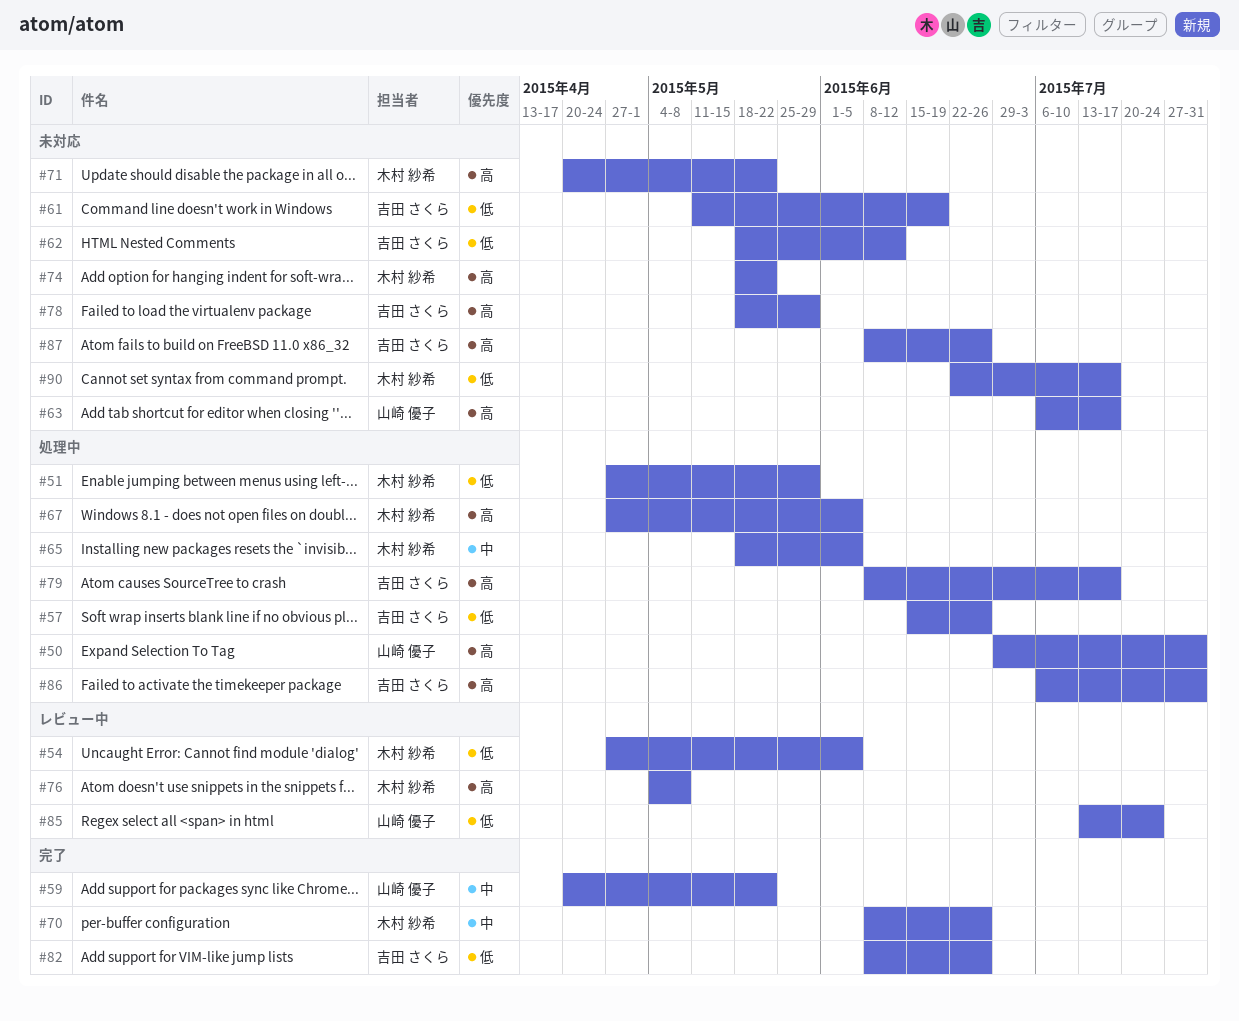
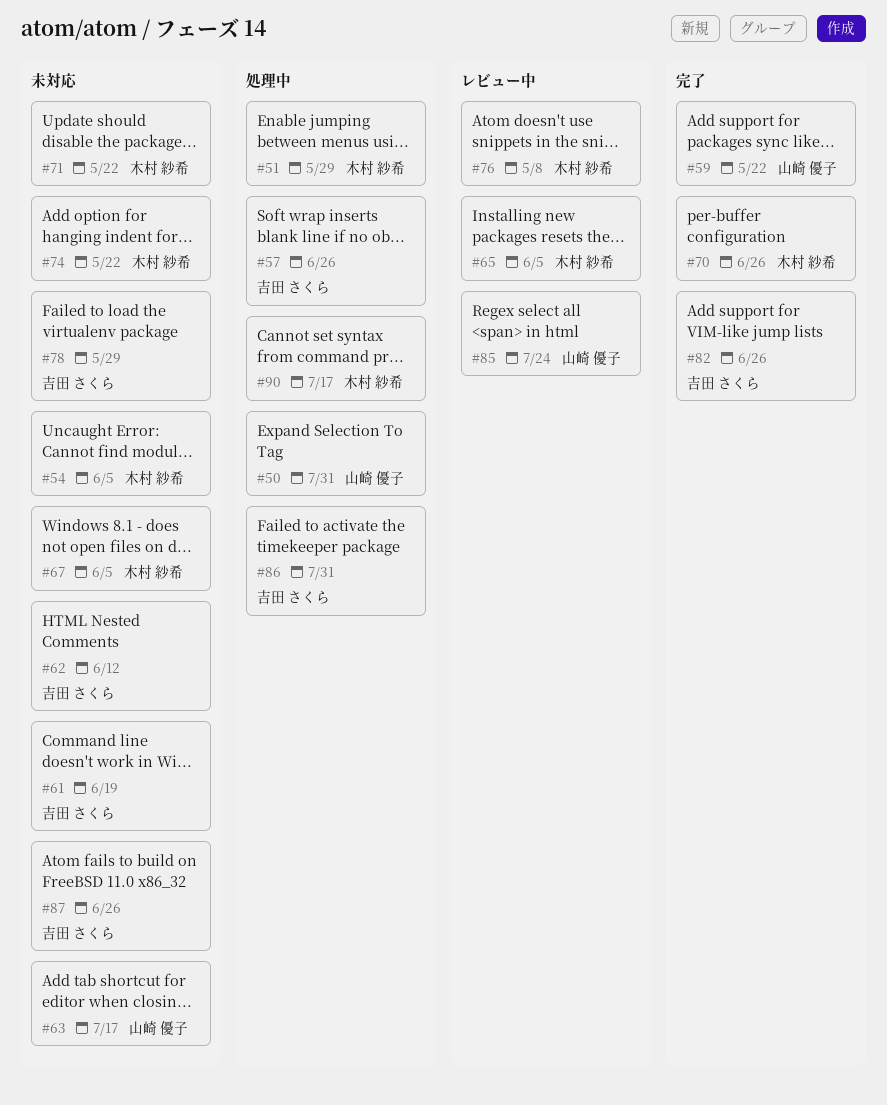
#54, status: レビュー中 -> 未対応
#65, status: 処理中 -> レビュー中
#67, status: 処理中 -> 未対応
#79: present -> none
#90, status: 未対応 -> 処理中

